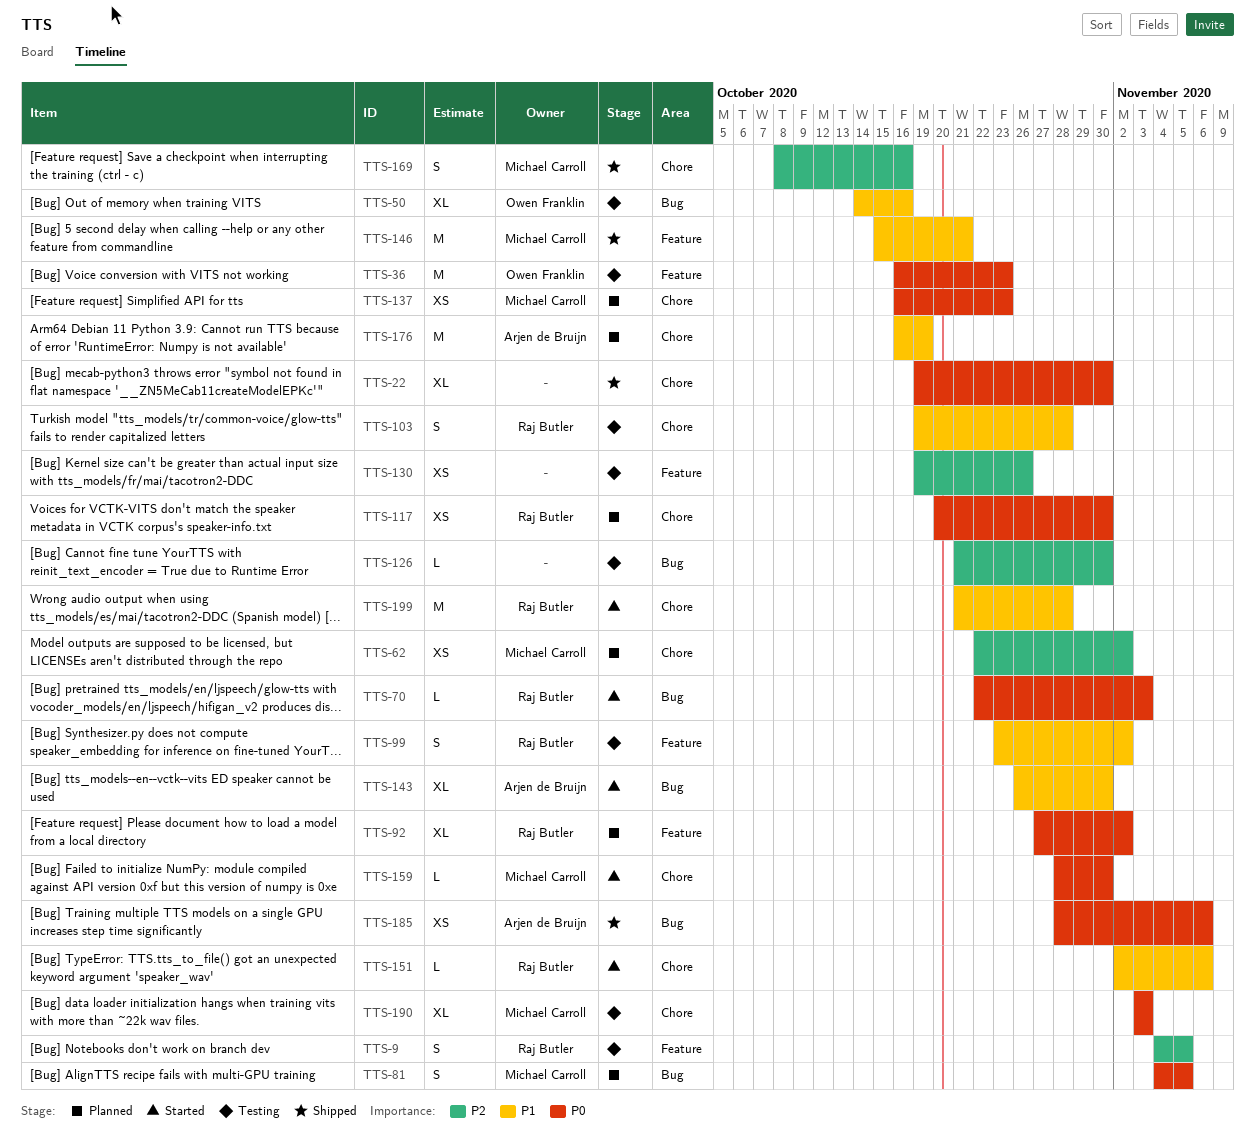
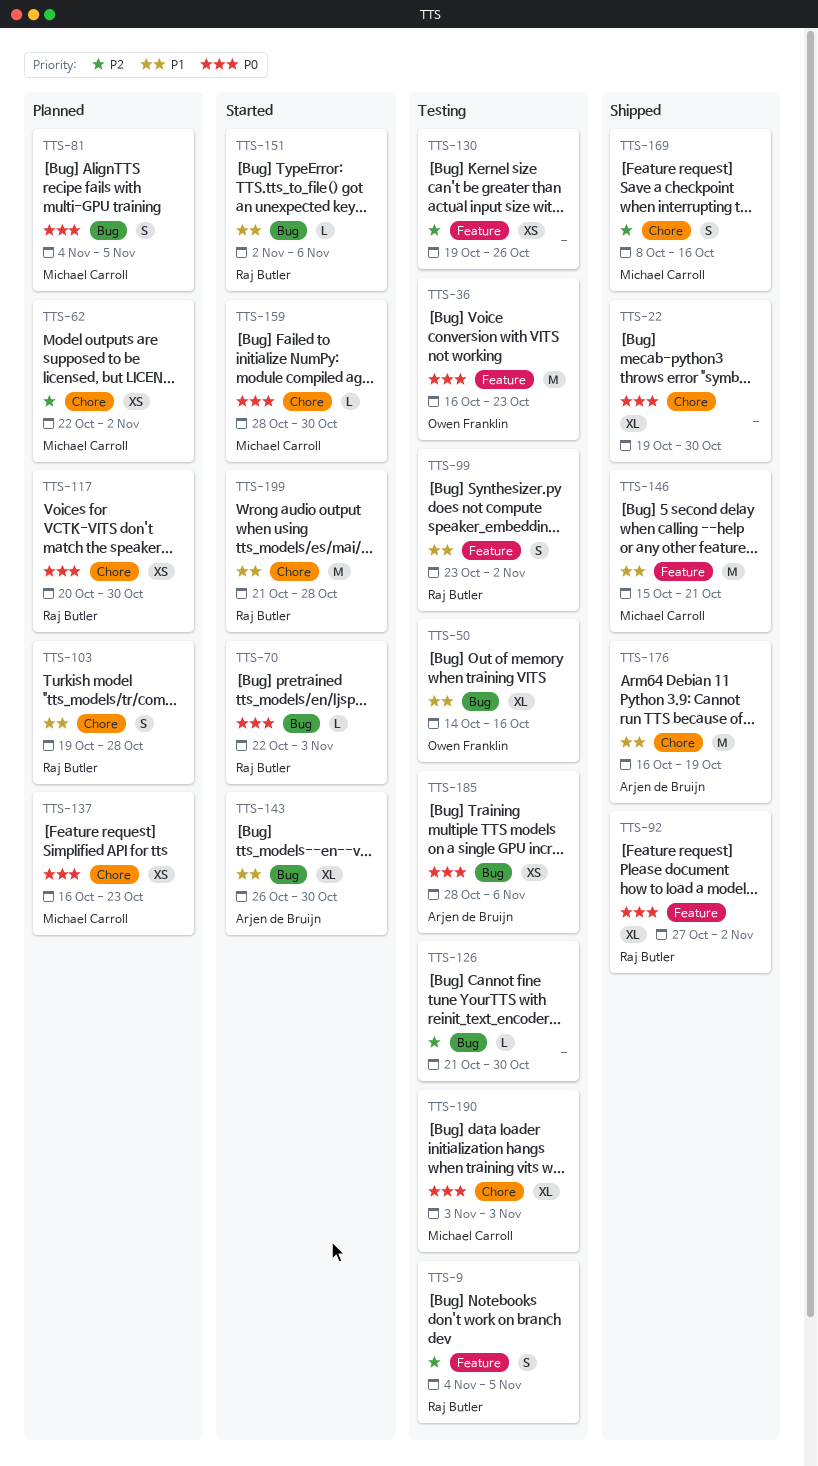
TTS-92, status: Planned -> Shipped
TTS-103, status: Testing -> Planned
TTS-151, label: Chore -> Bug
TTS-176, status: Planned -> Shipped
TTS-185, status: Shipped -> Testing

